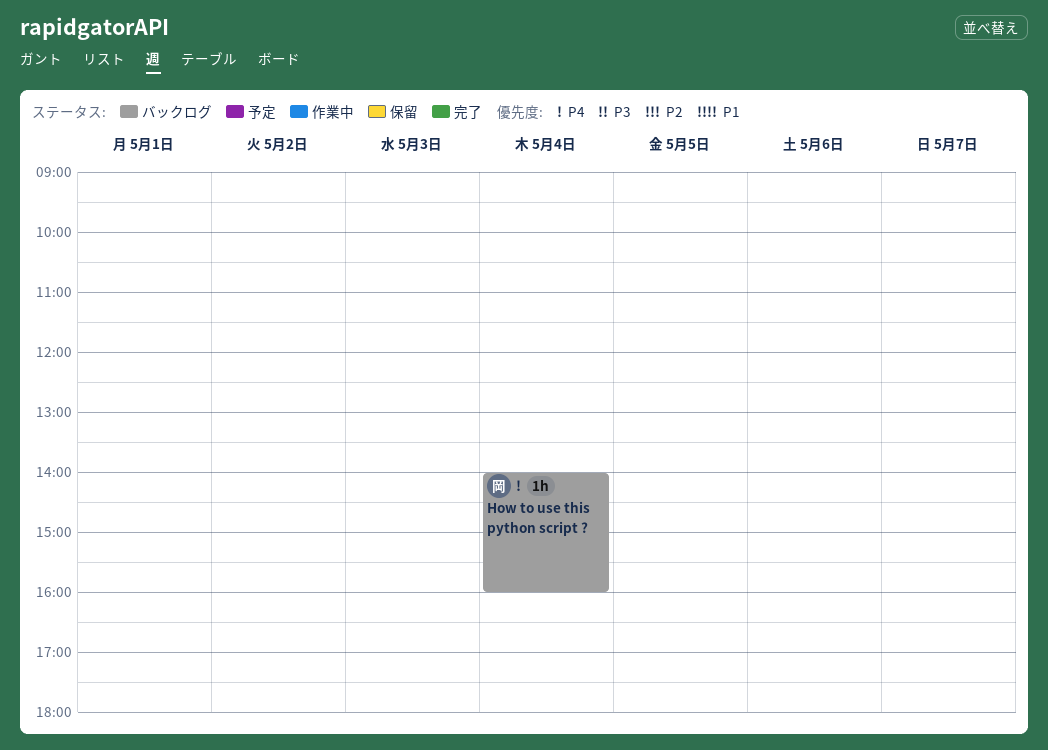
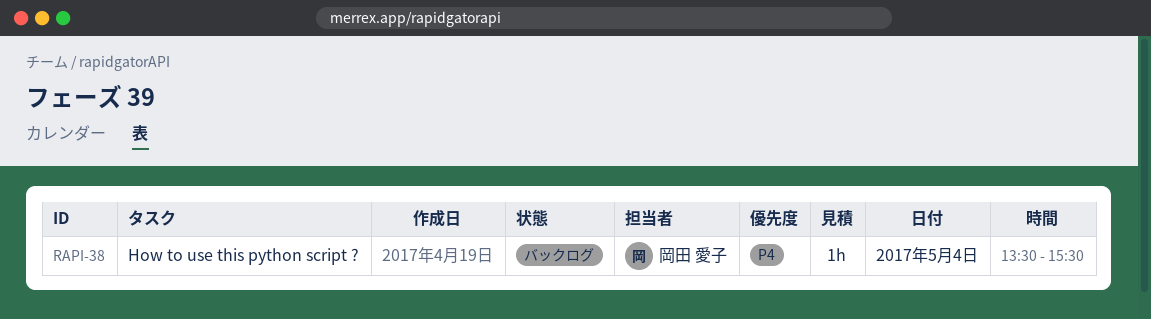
How to use this python script ?, begins: 14:00 -> 13:30
How to use this python script ?, ends: 16:00 -> 15:30

